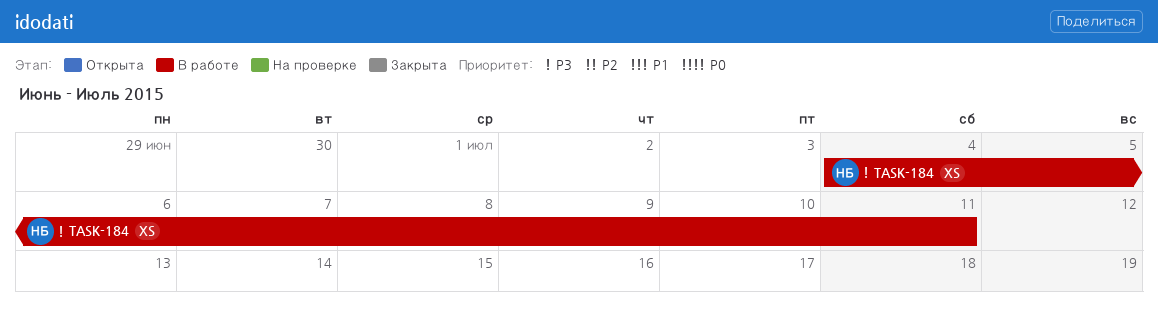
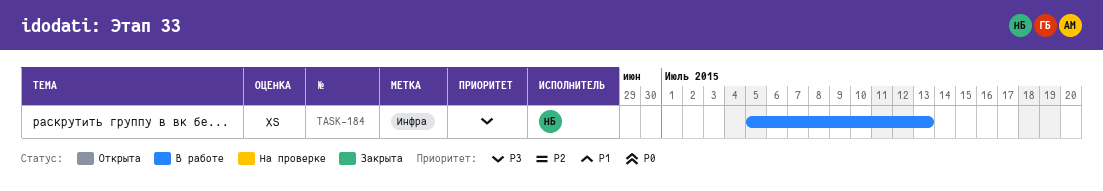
TASK-184, start: Jul 4 -> Jul 5
TASK-184, due: Jul 11 -> Jul 13

